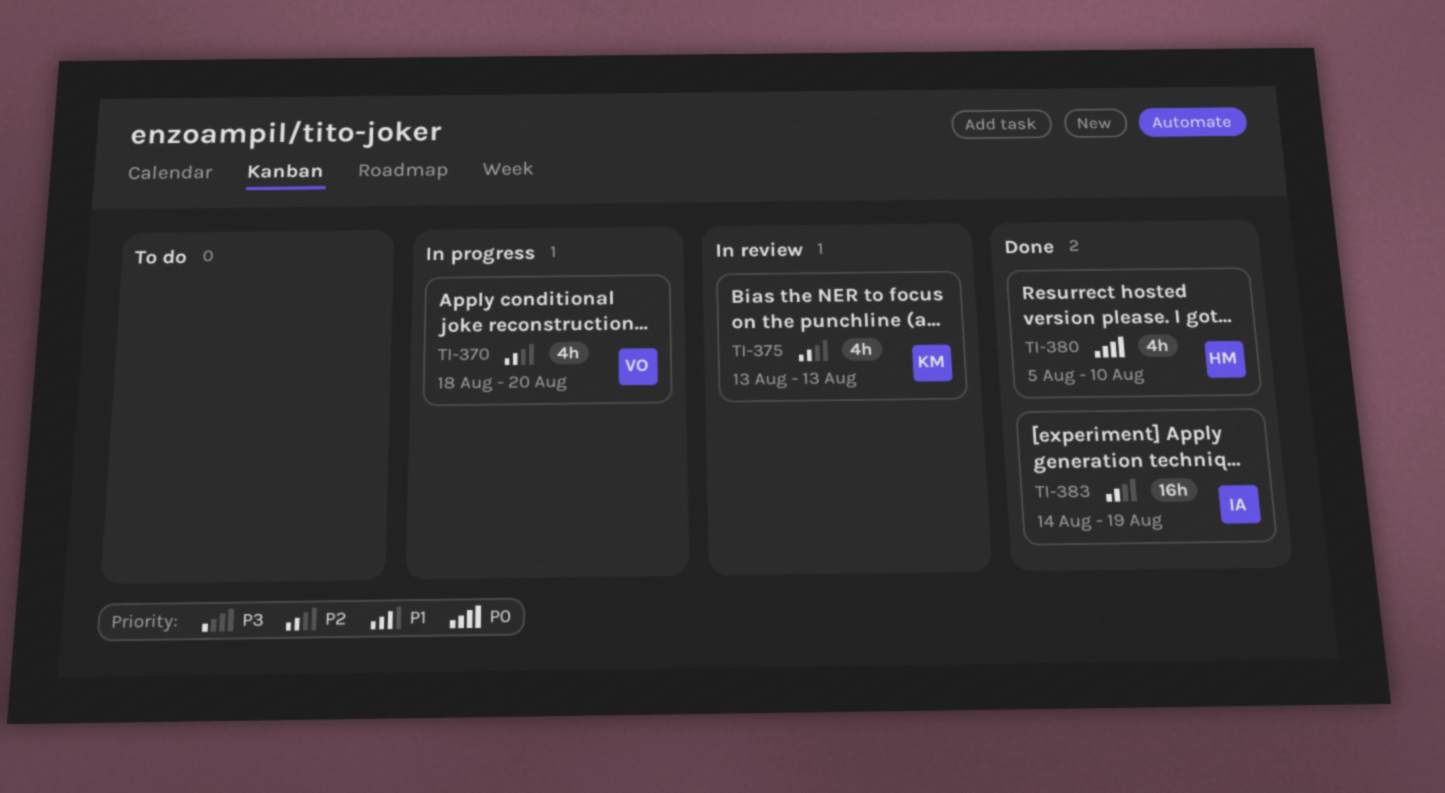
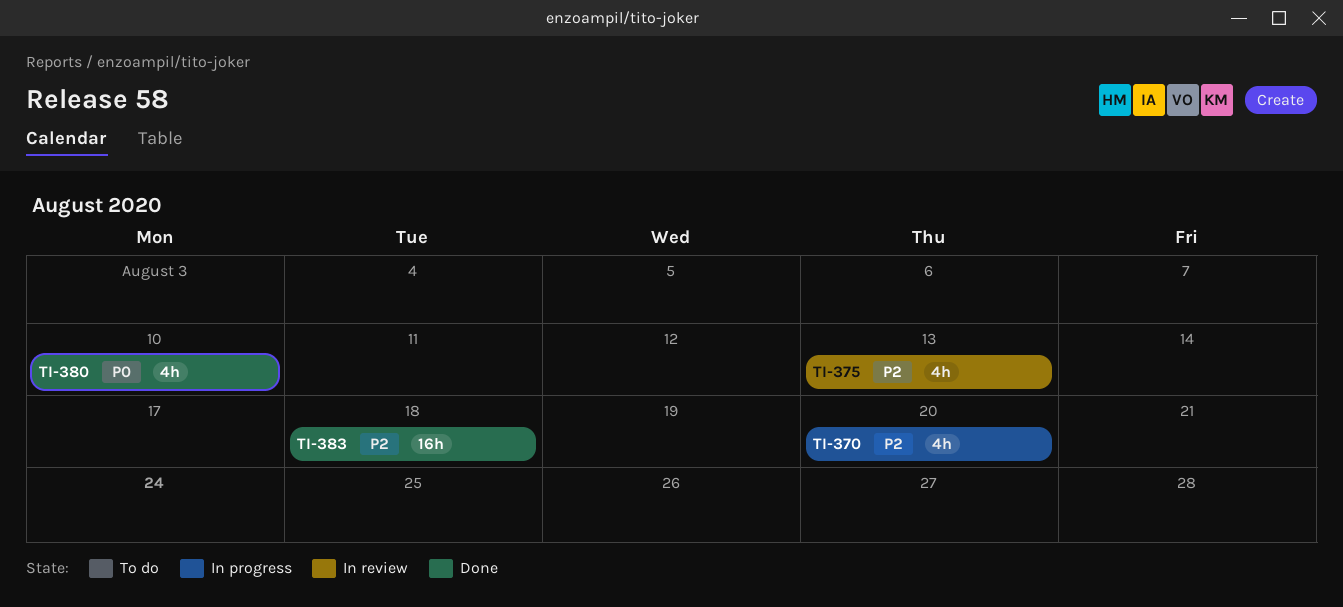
TI-383, due: Aug 19 -> Aug 18

